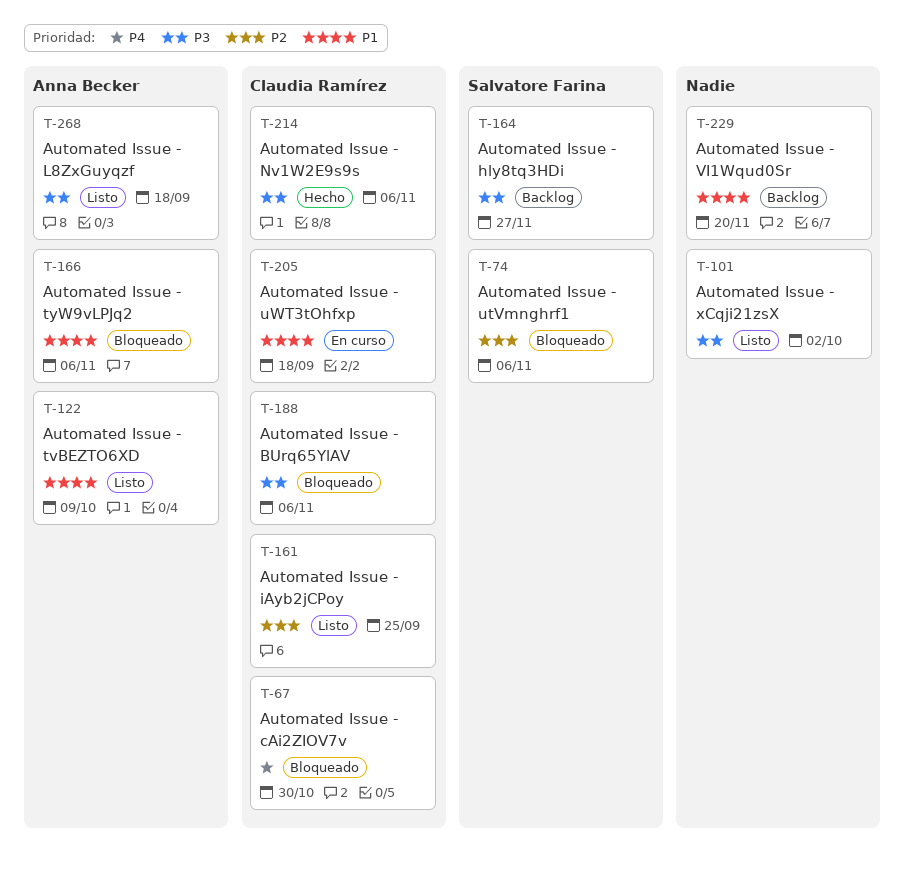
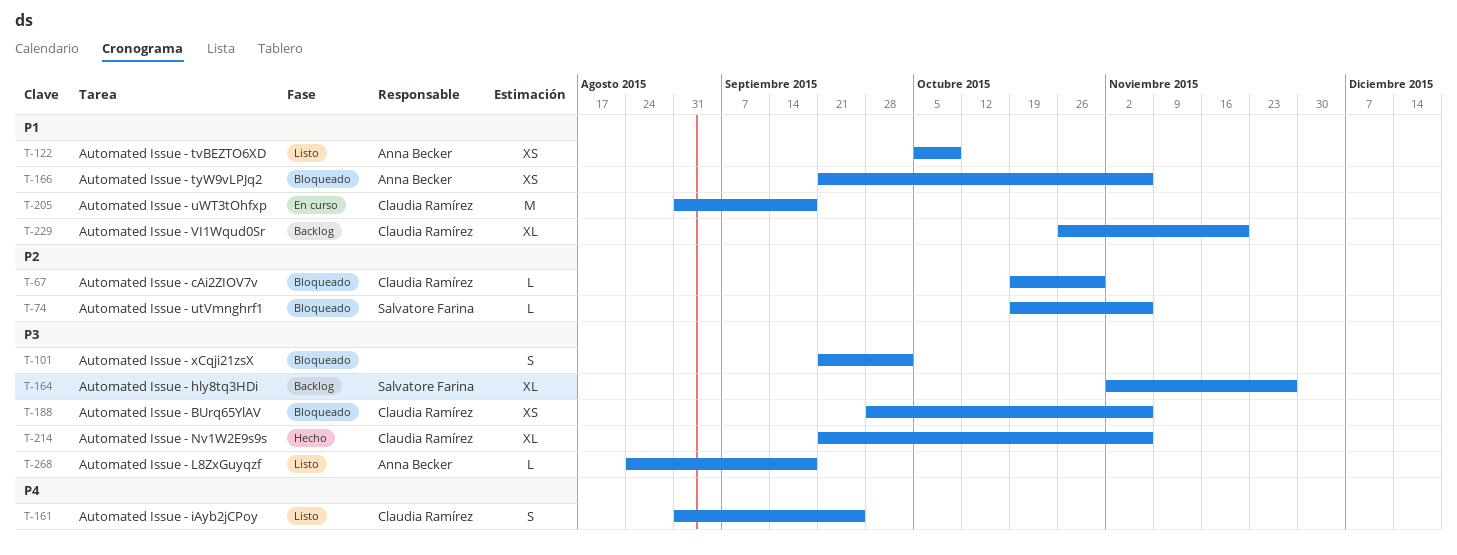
T-67, priority: P4 -> P2
T-101, status: Listo -> Bloqueado
T-161, priority: P2 -> P4
T-229, owner: none -> Claudia Ramírez

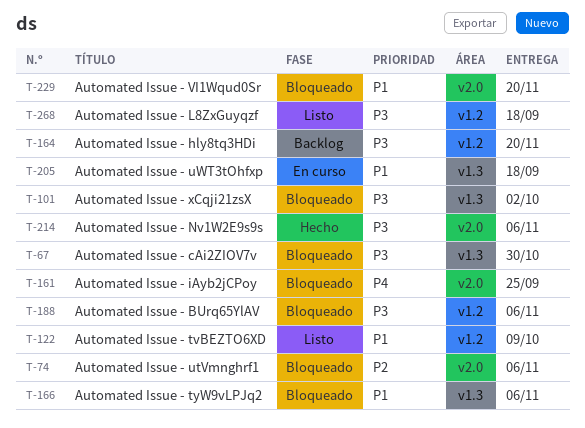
T-67, priority: P2 -> P3
T-161, status: Listo -> Bloqueado
T-164, due: Nov 27 -> Nov 20
T-229, status: Backlog -> Bloqueado

